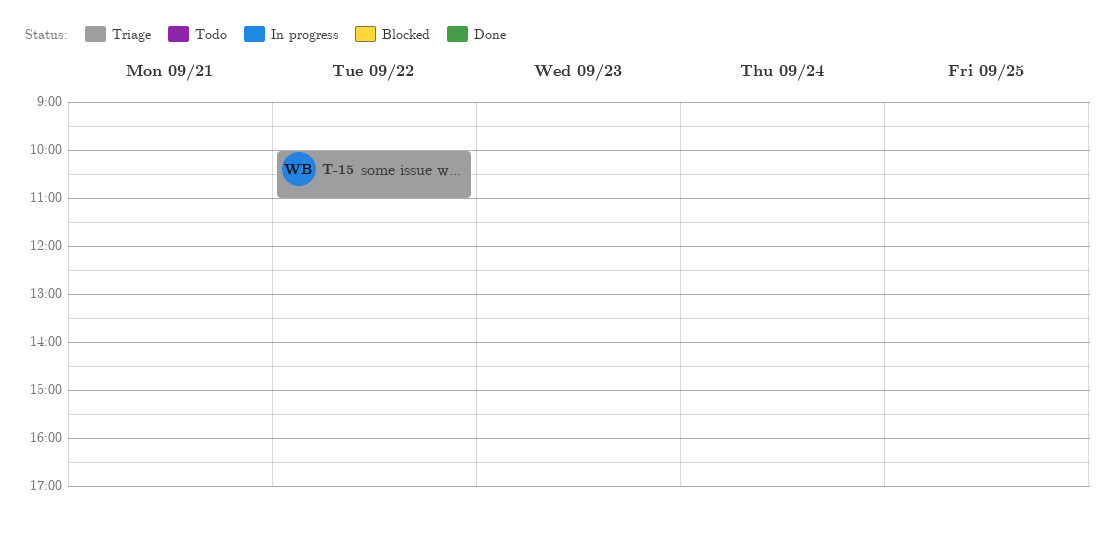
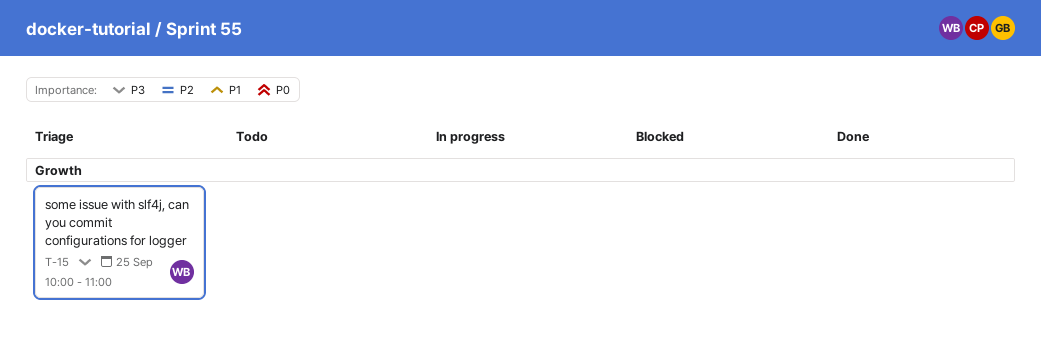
T-15, day: Sep 22 -> Sep 25

